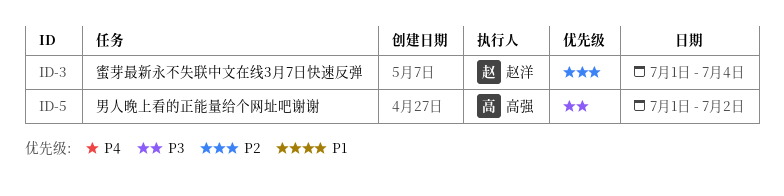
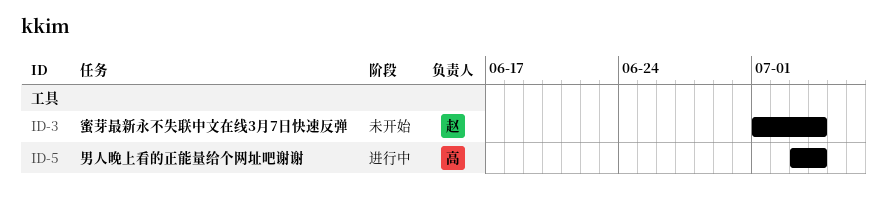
ID-5, start: Jul 1 -> Jul 3
ID-5, due: Jul 2 -> Jul 4

